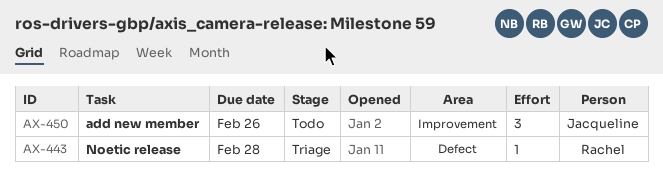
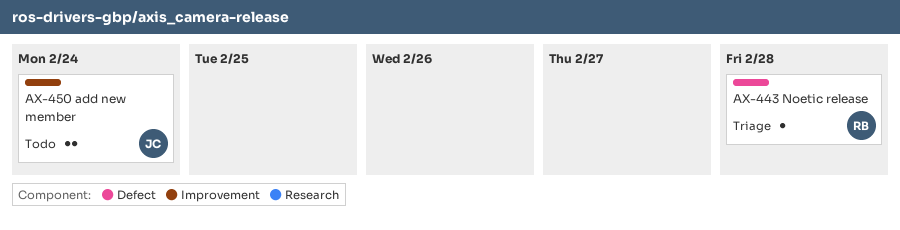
AX-450, estimate: 3 -> 2
AX-450, due: Feb 26 -> Feb 24

